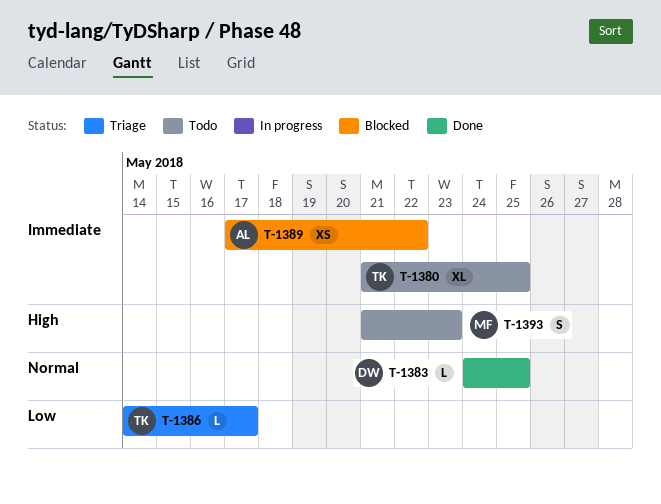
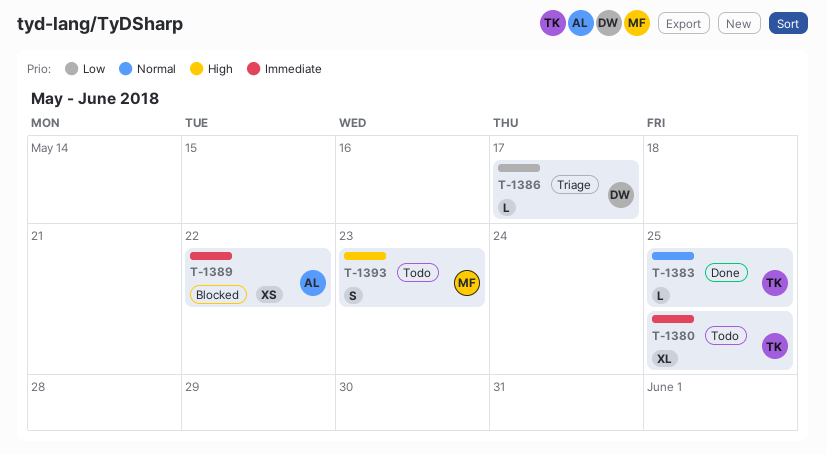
T-1383, owner: DW -> TK
T-1386, owner: TK -> DW

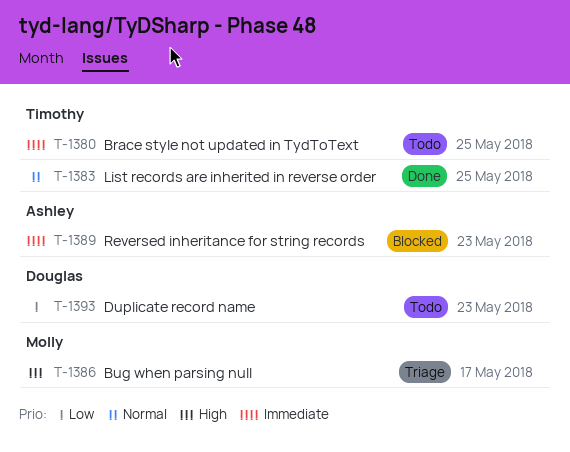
T-1386, owner: Douglas -> Molly
T-1386, priority: Low -> High
T-1389, due: May 22 -> May 23
T-1393, owner: Molly -> Douglas
T-1393, priority: High -> Low

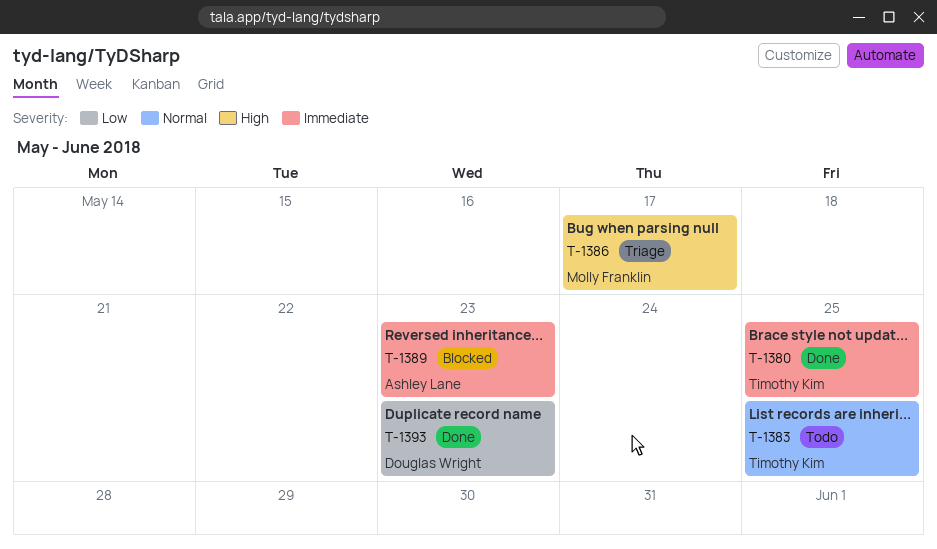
T-1380, status: Todo -> Done
T-1383, status: Done -> Todo
T-1393, status: Todo -> Done

